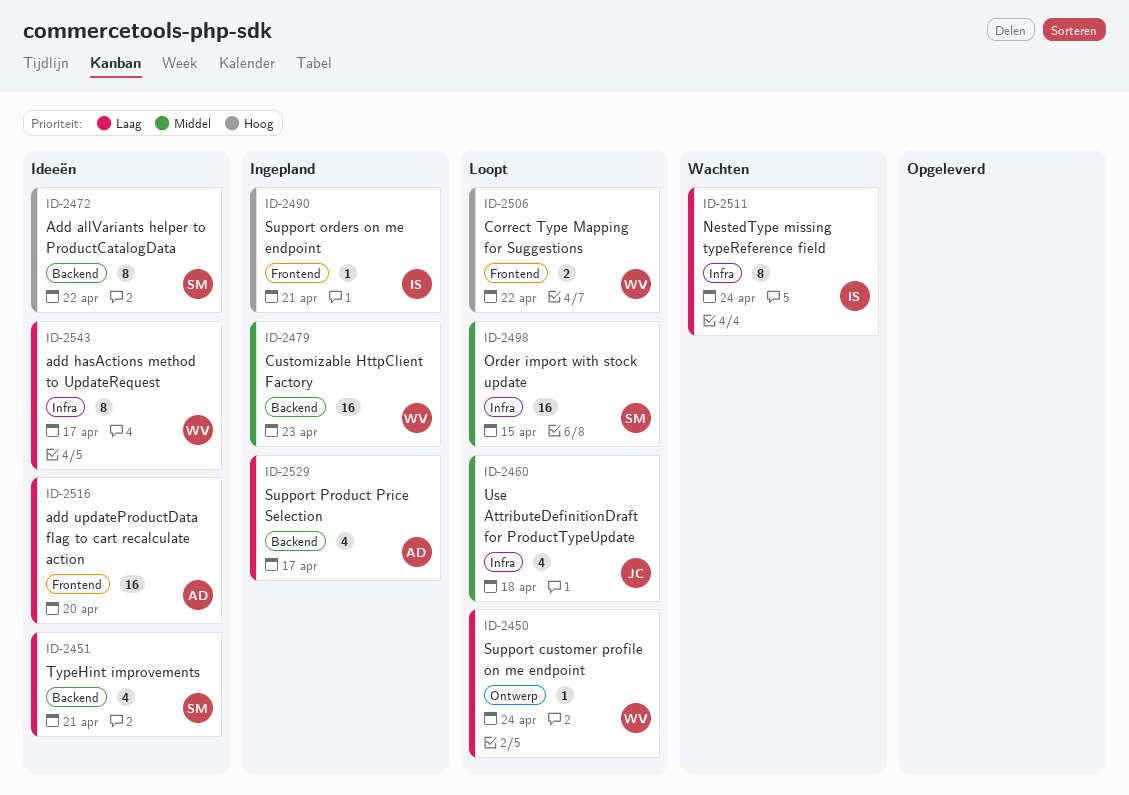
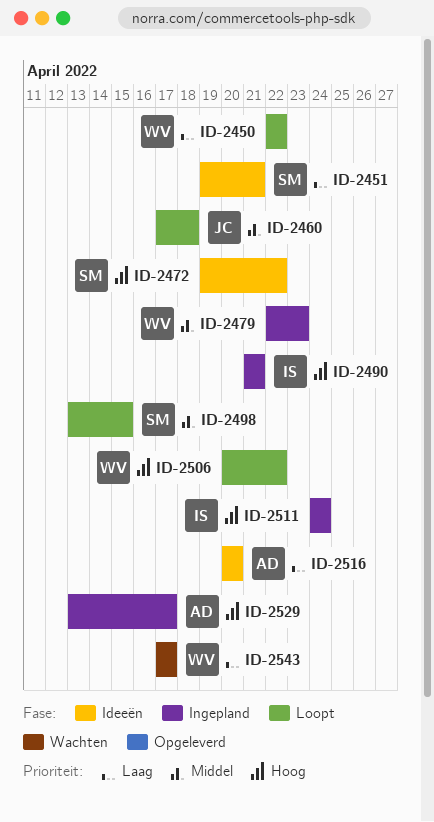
ID-2450, due: Apr 24 -> Apr 22
ID-2511, status: Wachten -> Ingepland
ID-2511, priority: Laag -> Hoog
ID-2529, priority: Laag -> Hoog
ID-2543, status: Ideeën -> Wachten

